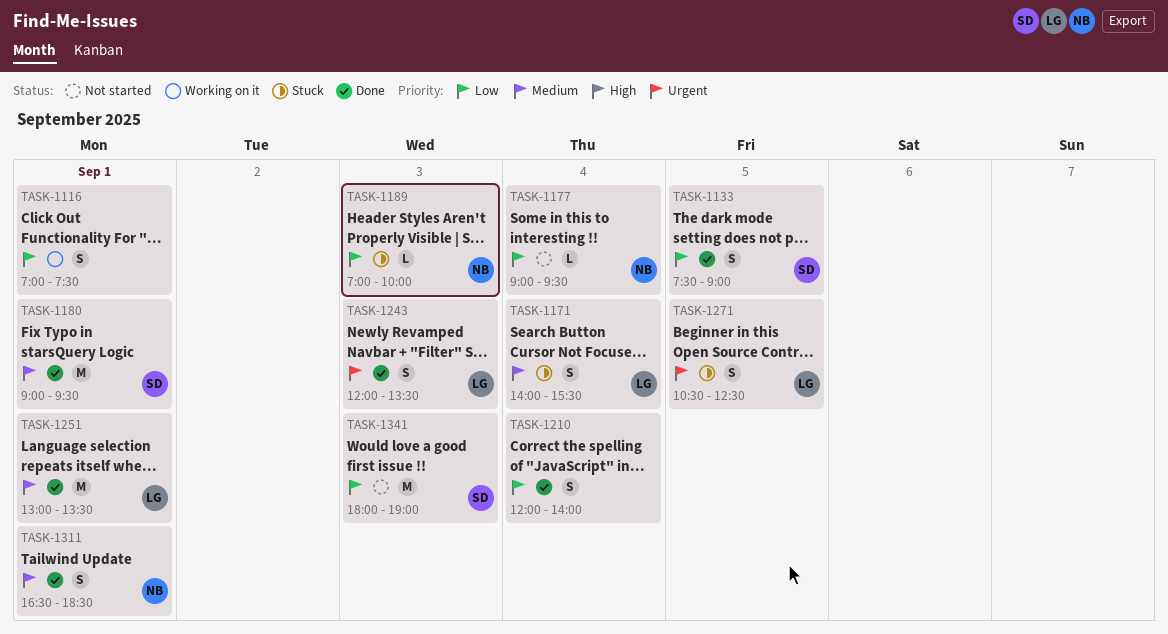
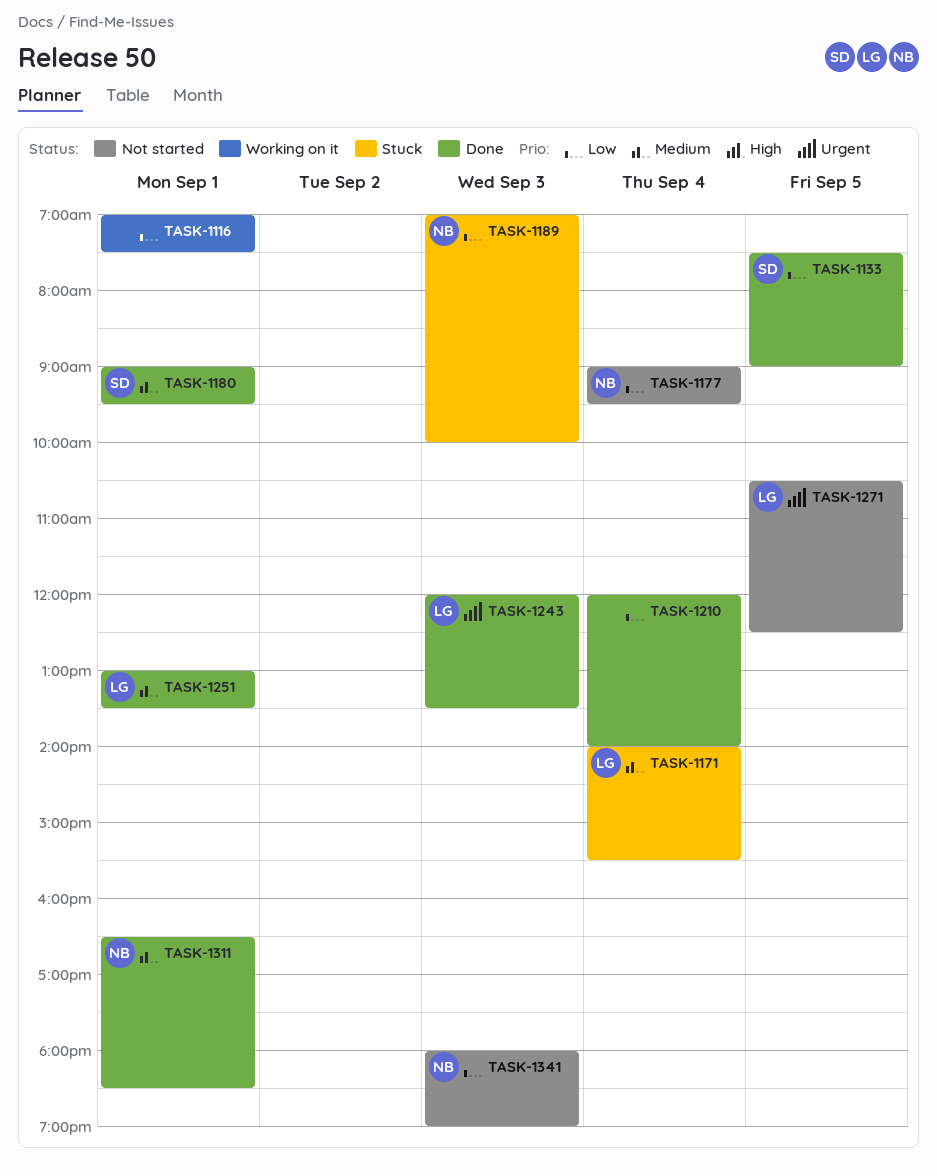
TASK-1271, status: Stuck -> Not started
TASK-1341, owner: SD -> NB

